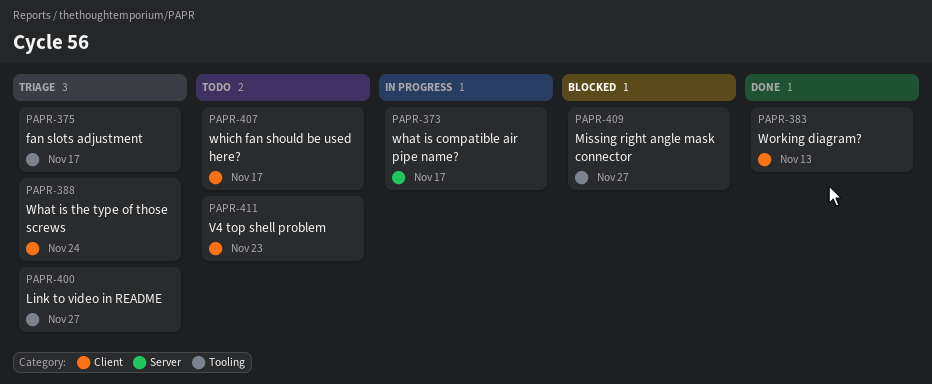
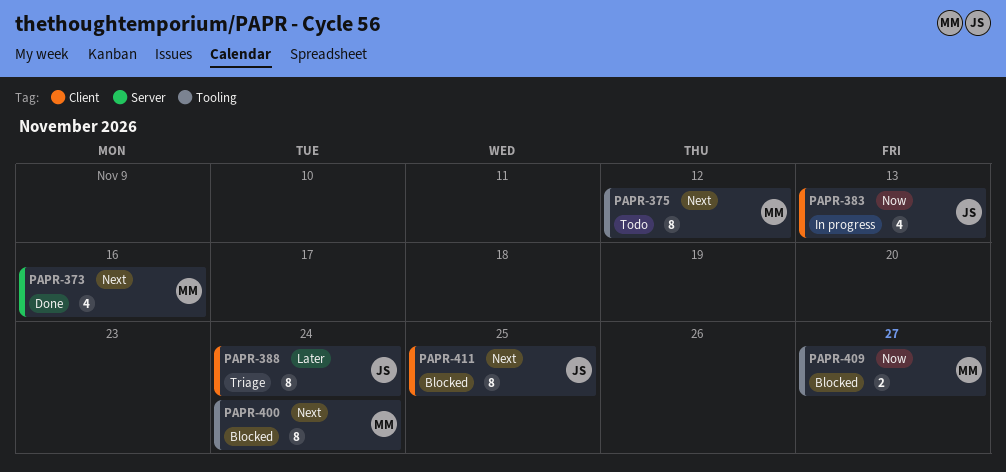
PAPR-373, status: In progress -> Done
PAPR-373, due: Nov 17 -> Nov 16
PAPR-375, status: Triage -> Todo
PAPR-375, due: Nov 17 -> Nov 12
PAPR-383, status: Done -> In progress
PAPR-400, status: Triage -> Blocked
PAPR-400, due: Nov 27 -> Nov 24
PAPR-407: present -> none
PAPR-411, status: Todo -> Blocked
PAPR-411, due: Nov 23 -> Nov 25

